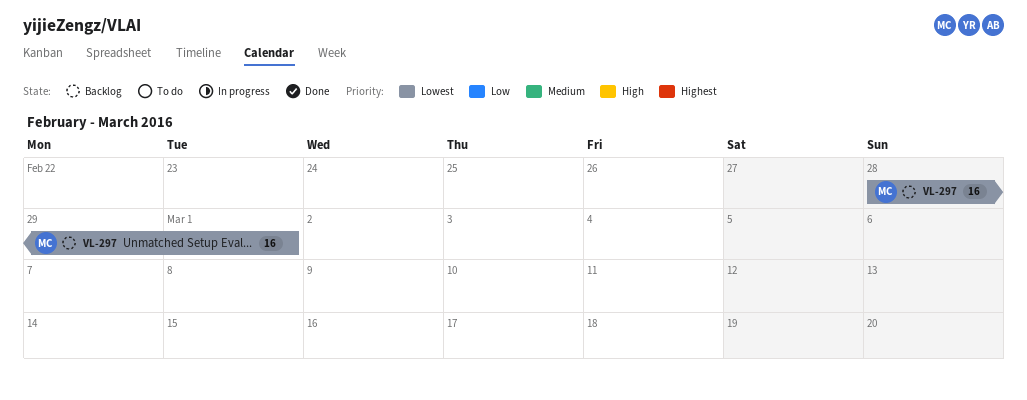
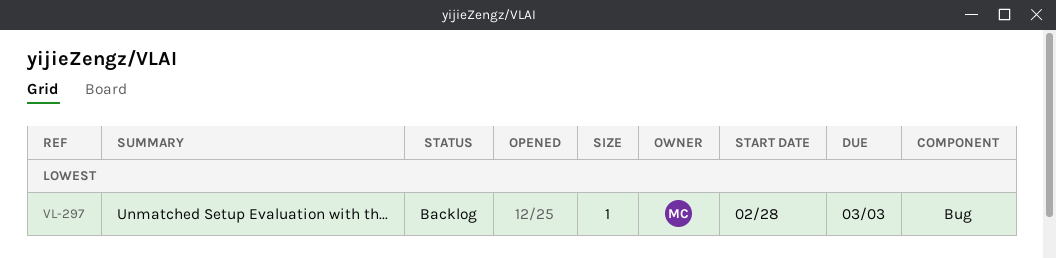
VL-297, estimate: 16 -> 1
VL-297, due: Mar 1 -> Mar 3

